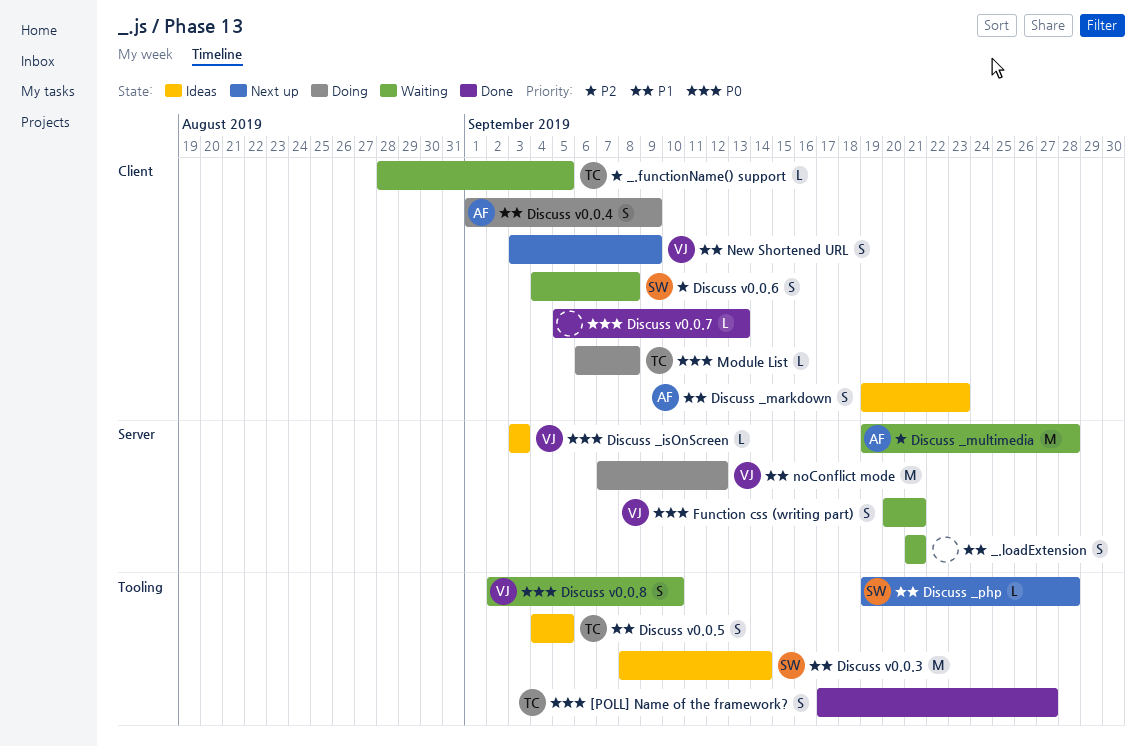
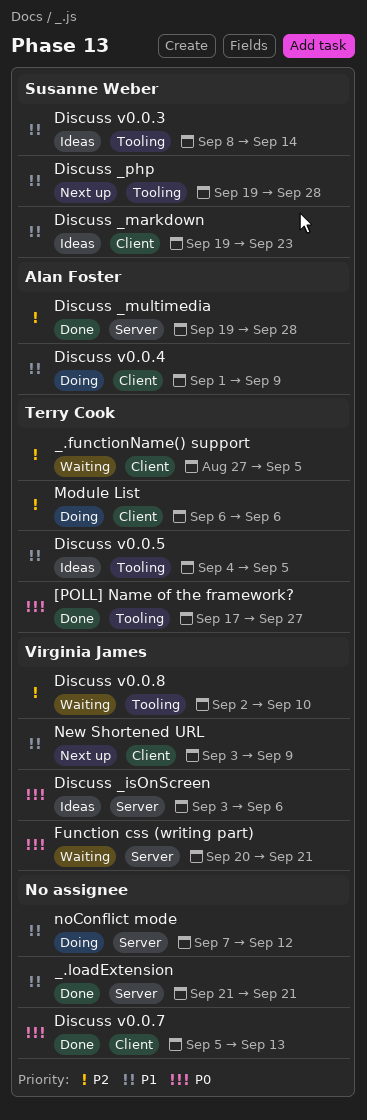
_.functionName() support, start: Aug 28 -> Aug 27
_.loadExtension, status: Waiting -> Done
Discuss _isOnScreen, due: Sep 3 -> Sep 6
Discuss _markdown, owner: Alan Foster -> Susanne Weber
Discuss _multimedia, status: Waiting -> Done
Discuss v0.0.6: present -> none
Discuss v0.0.8, priority: P0 -> P2
Module List, priority: P0 -> P2
Module List, due: Sep 8 -> Sep 6
noConflict mode, owner: Virginia James -> none

